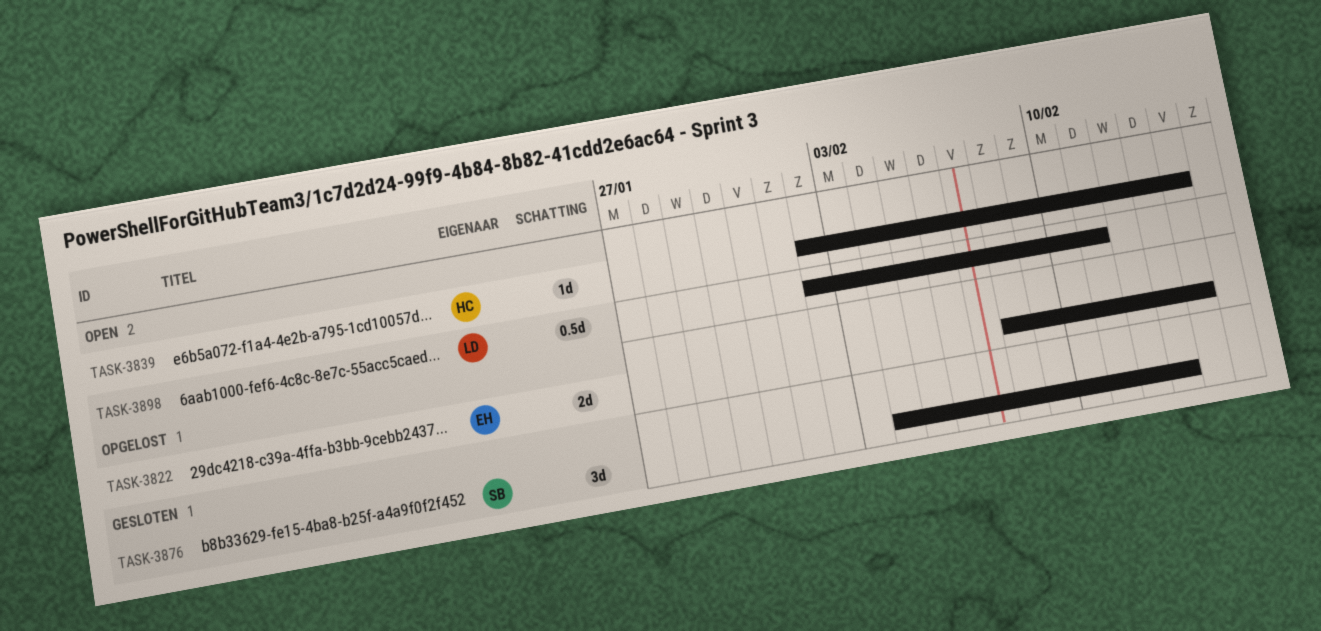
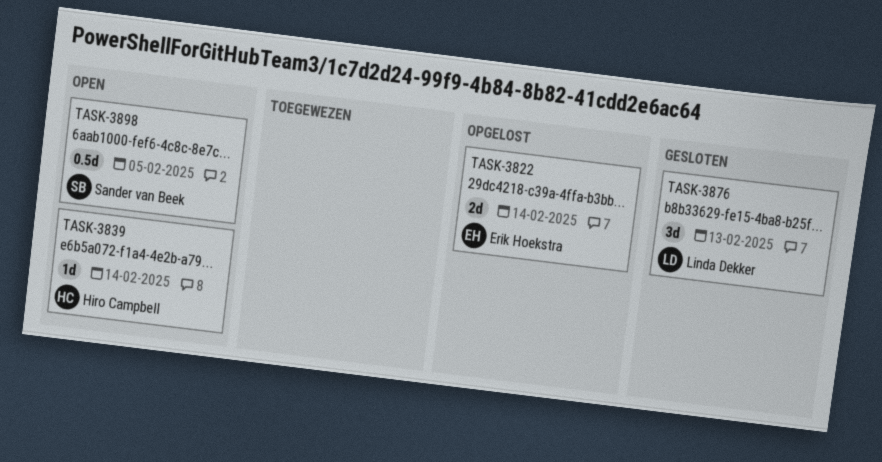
TASK-3876, owner: Sander van Beek -> Linda Dekker
TASK-3898, owner: Linda Dekker -> Sander van Beek
TASK-3898, due: Feb 11 -> Feb 5

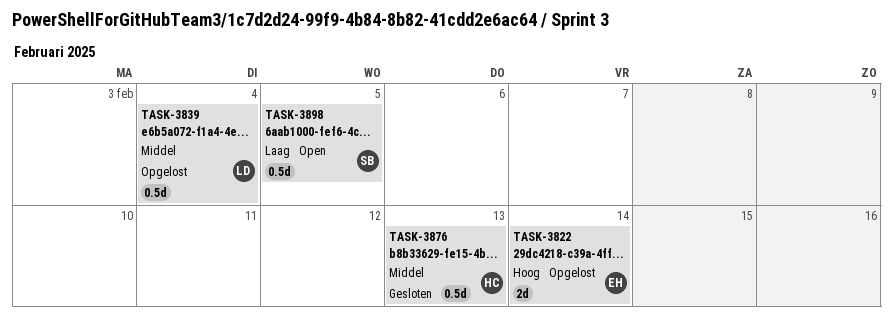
TASK-3839, status: Open -> Opgelost
TASK-3839, owner: Hiro Campbell -> Linda Dekker
TASK-3839, estimate: 1d -> 0.5d
TASK-3839, due: Feb 14 -> Feb 4
TASK-3876, owner: Linda Dekker -> Hiro Campbell
TASK-3876, estimate: 3d -> 0.5d

